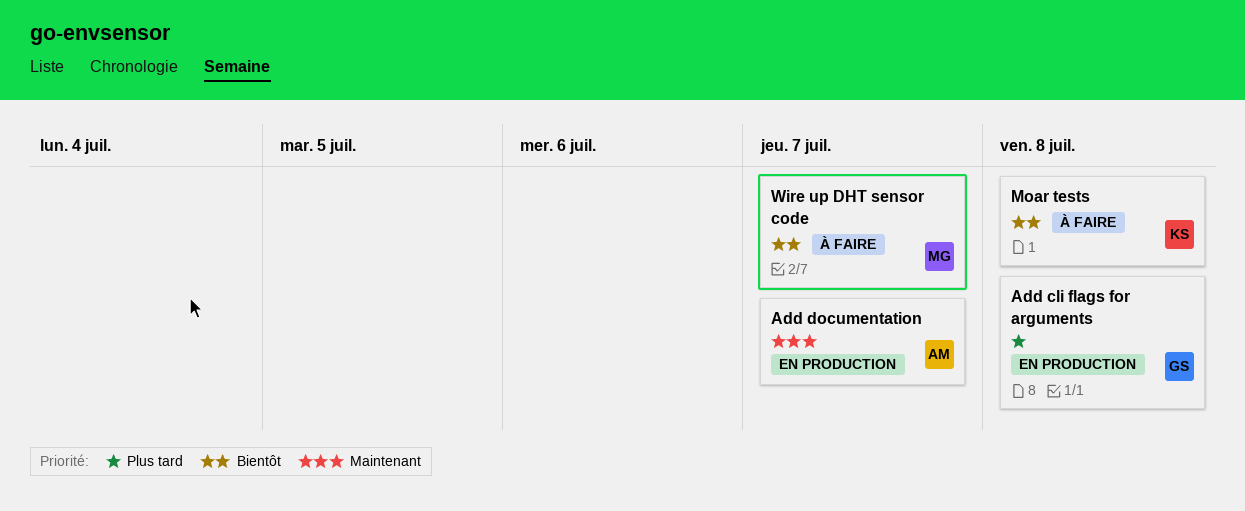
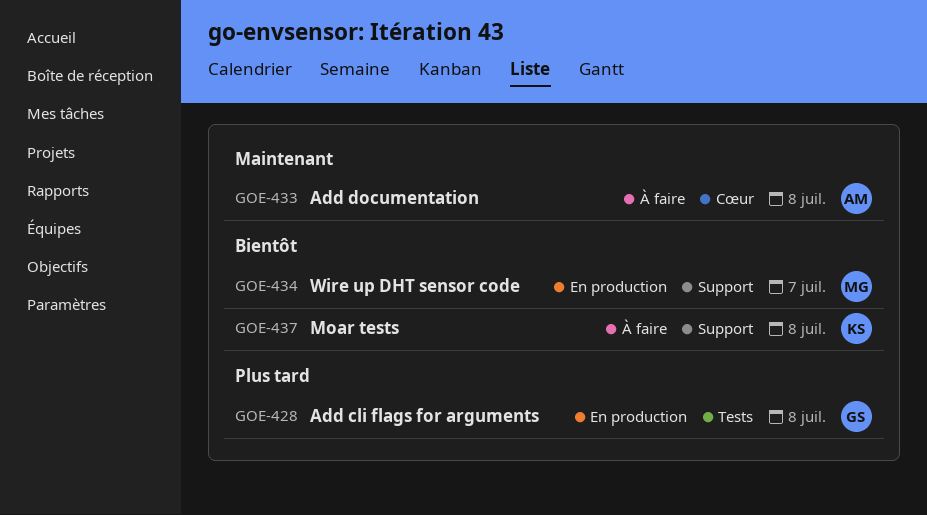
Add documentation, status: En production -> À faire
Add documentation, due: Jul 7 -> Jul 8
Wire up DHT sensor code, status: À faire -> En production

